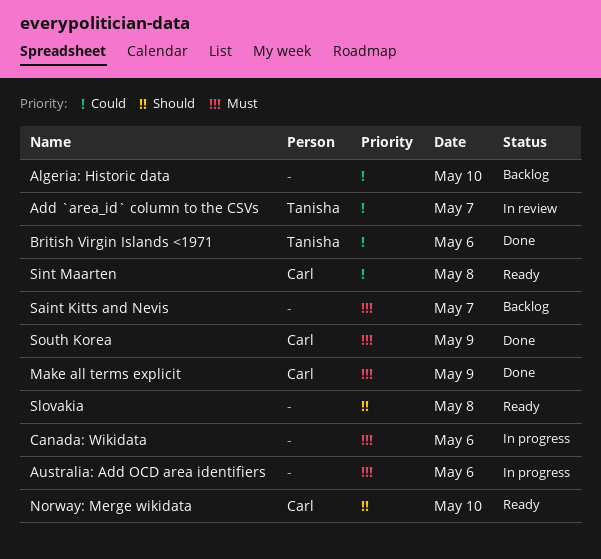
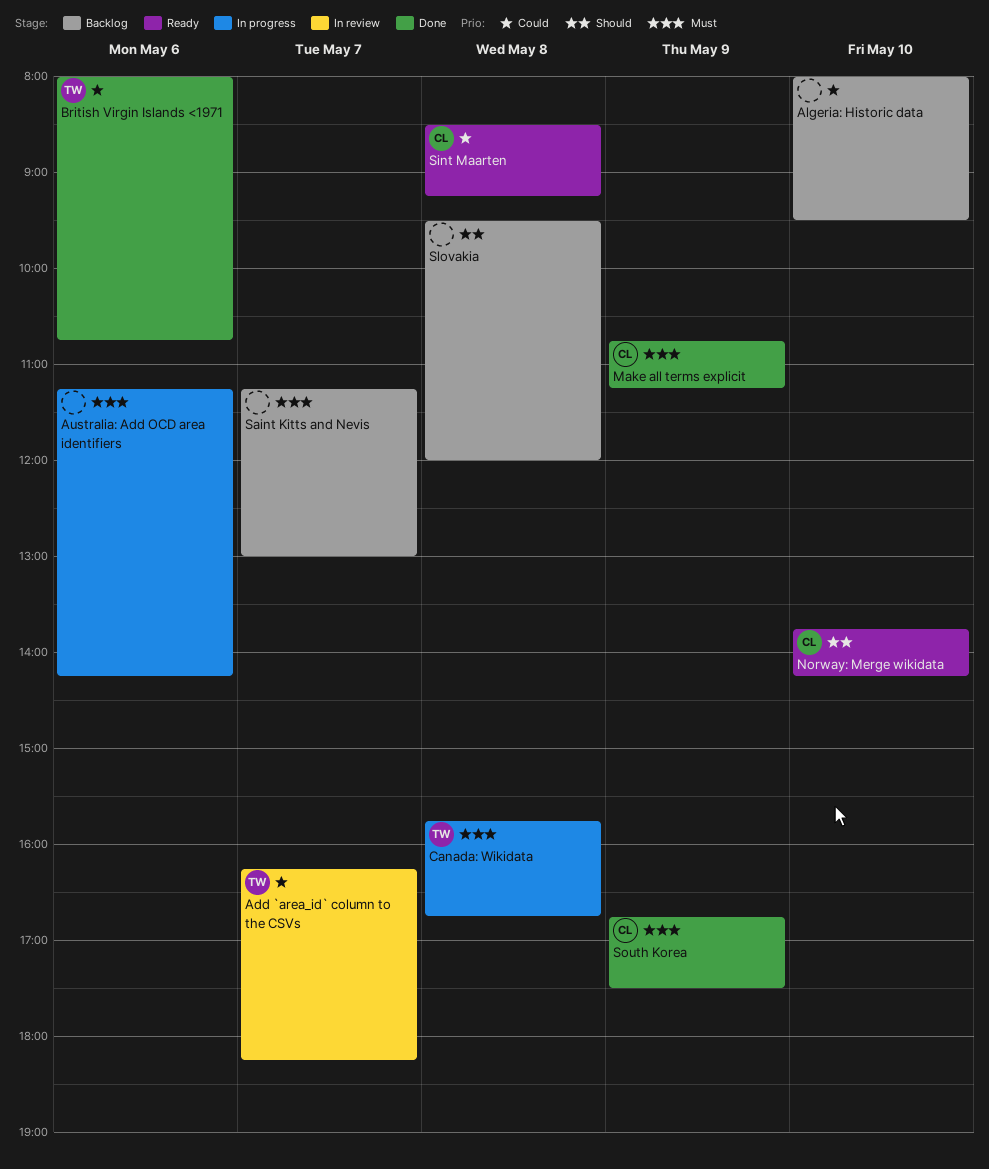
Canada: Wikidata, owner: none -> Tanisha
Canada: Wikidata, day: May 6 -> May 8
Slovakia, status: Ready -> Backlog

